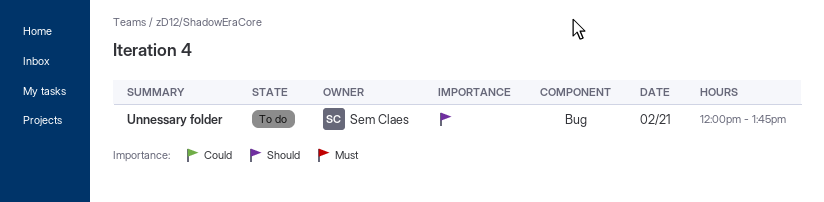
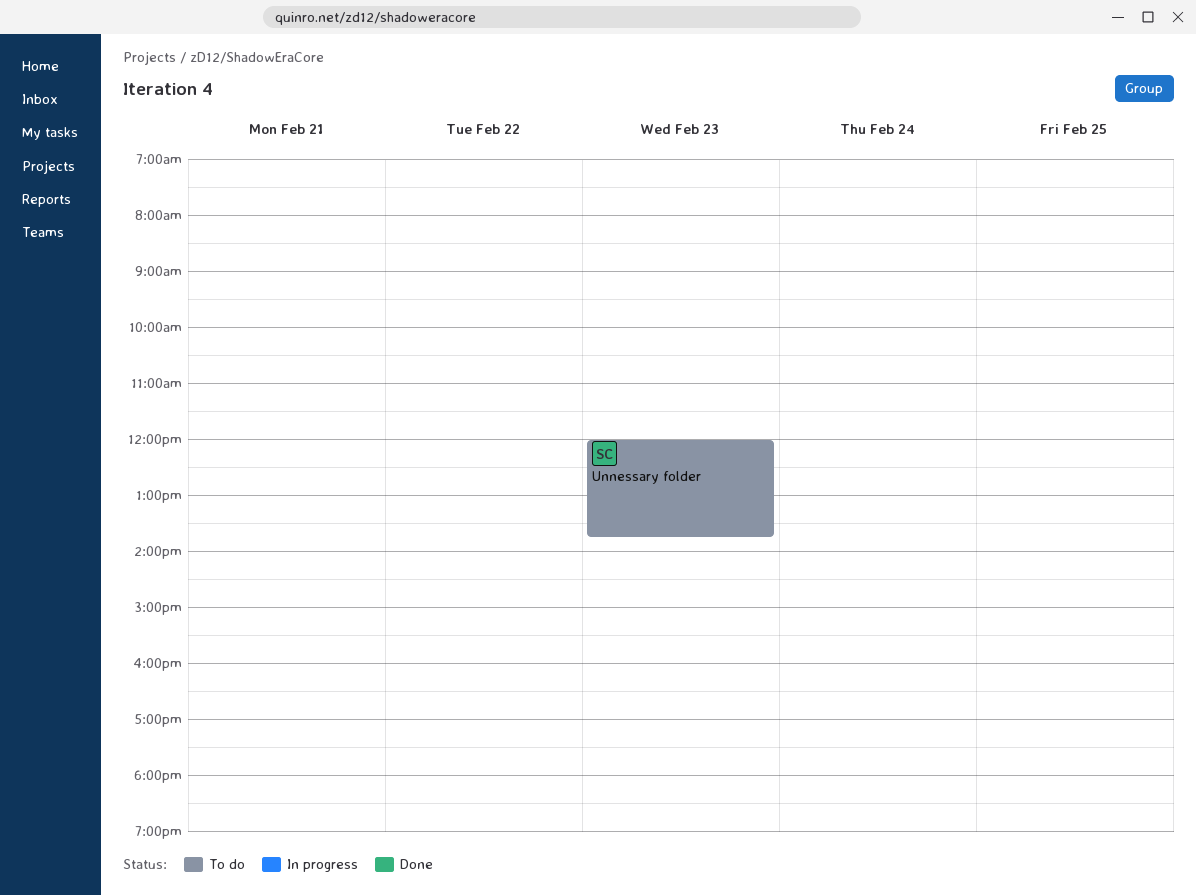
Unnessary folder, day: Feb 21 -> Feb 23

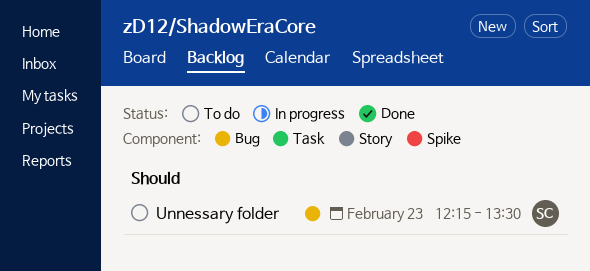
Unnessary folder, begins: 12:00 -> 12:15
Unnessary folder, ends: 13:45 -> 13:30

